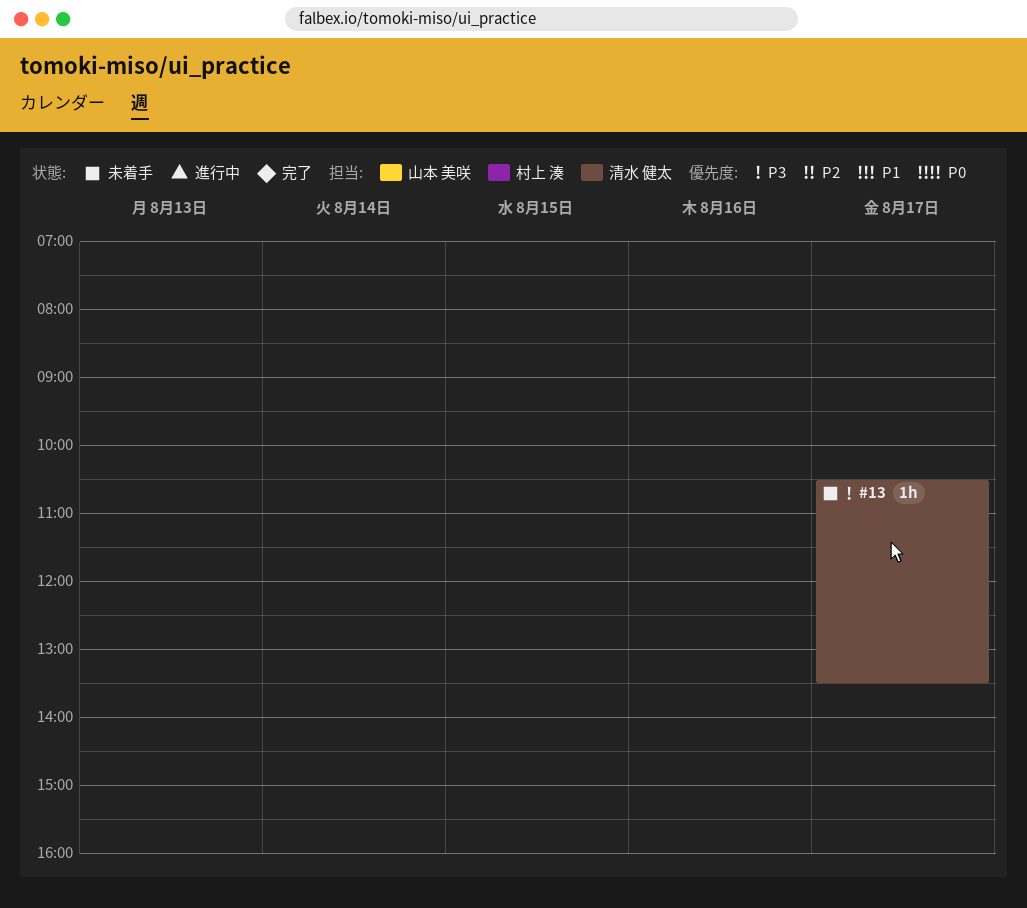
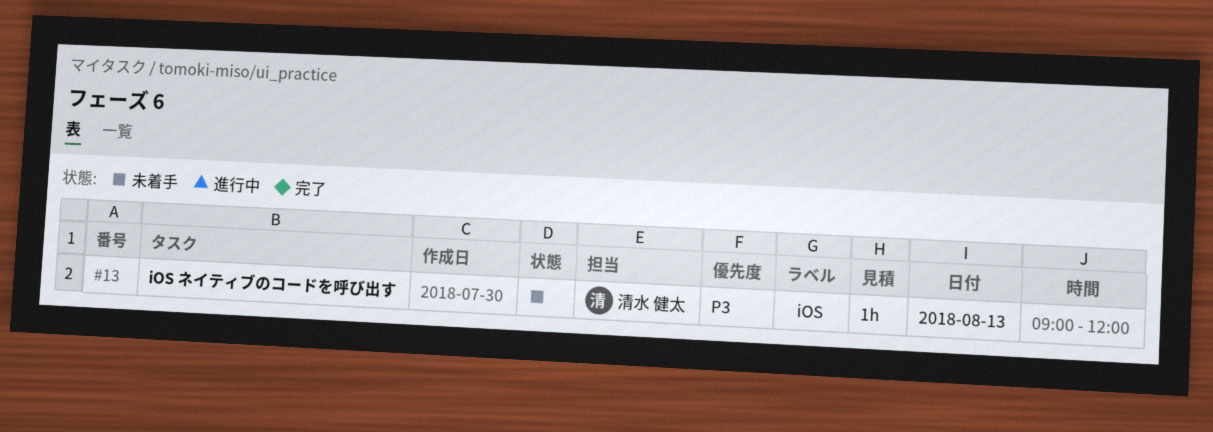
#13, day: Aug 17 -> Aug 13
#13, begins: 10:30 -> 09:00
#13, ends: 13:30 -> 12:00

